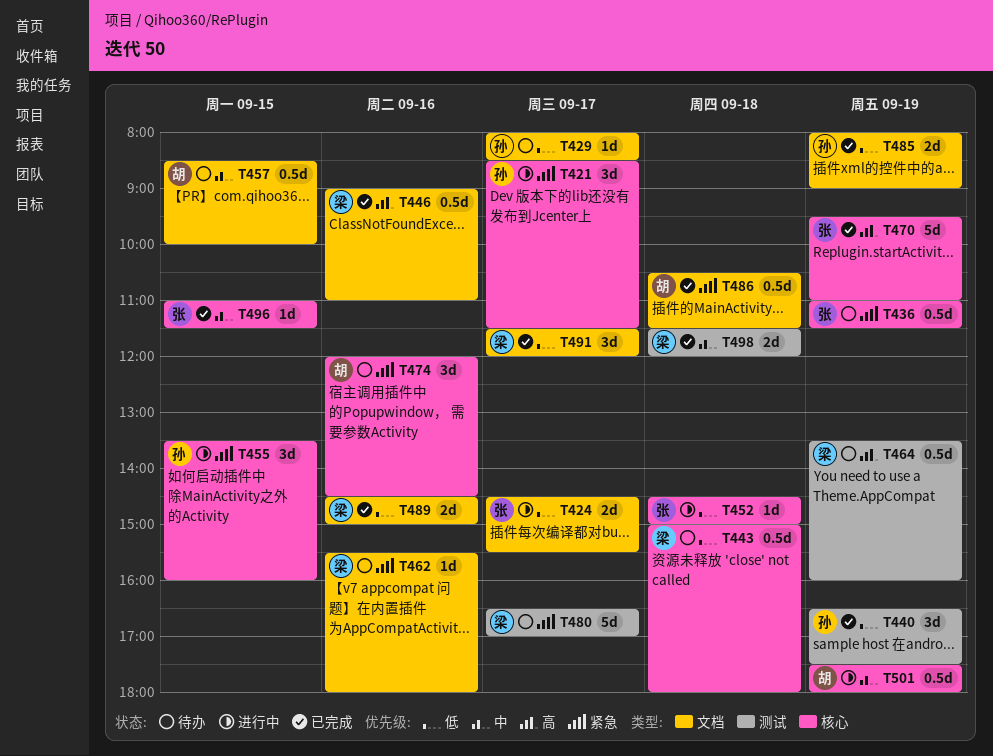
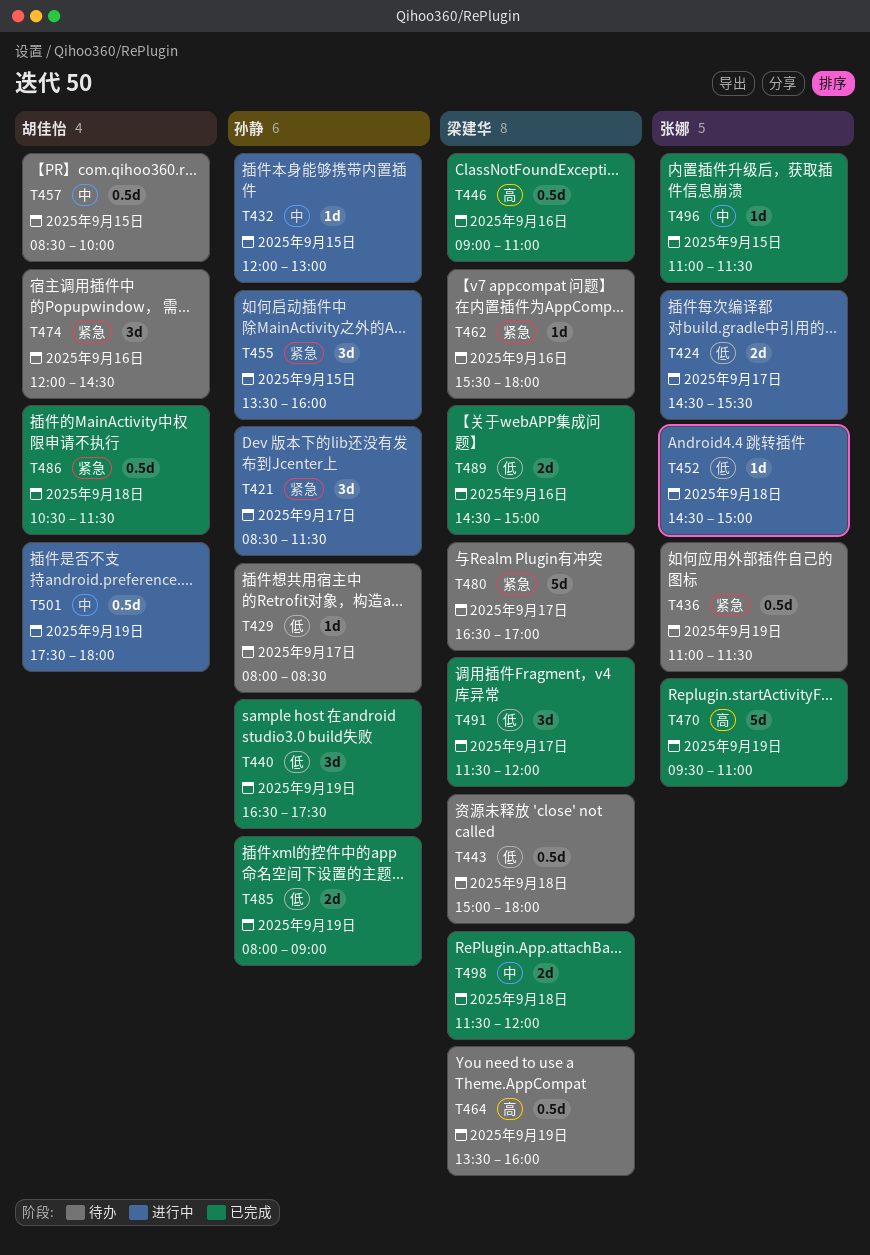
T432: none -> present

